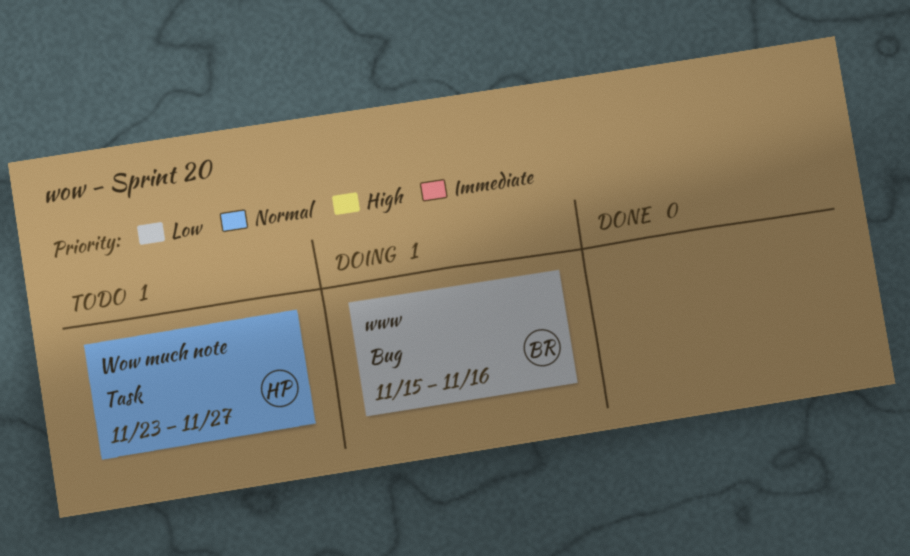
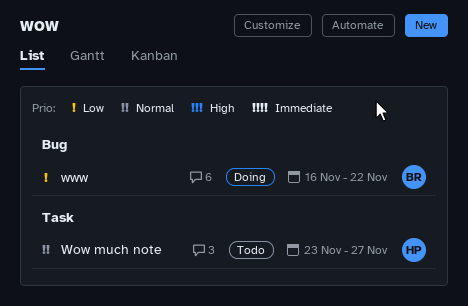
www, start: Nov 15 -> Nov 16
www, due: Nov 16 -> Nov 22

